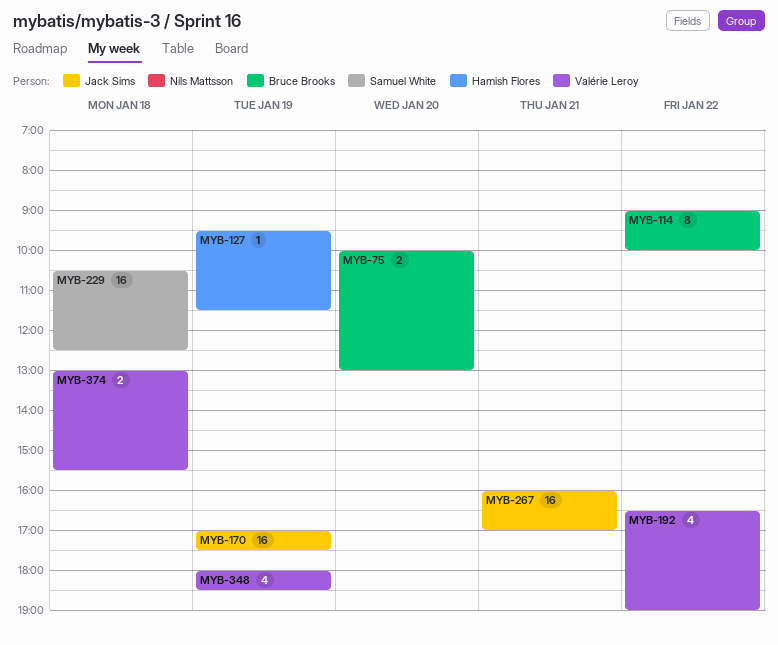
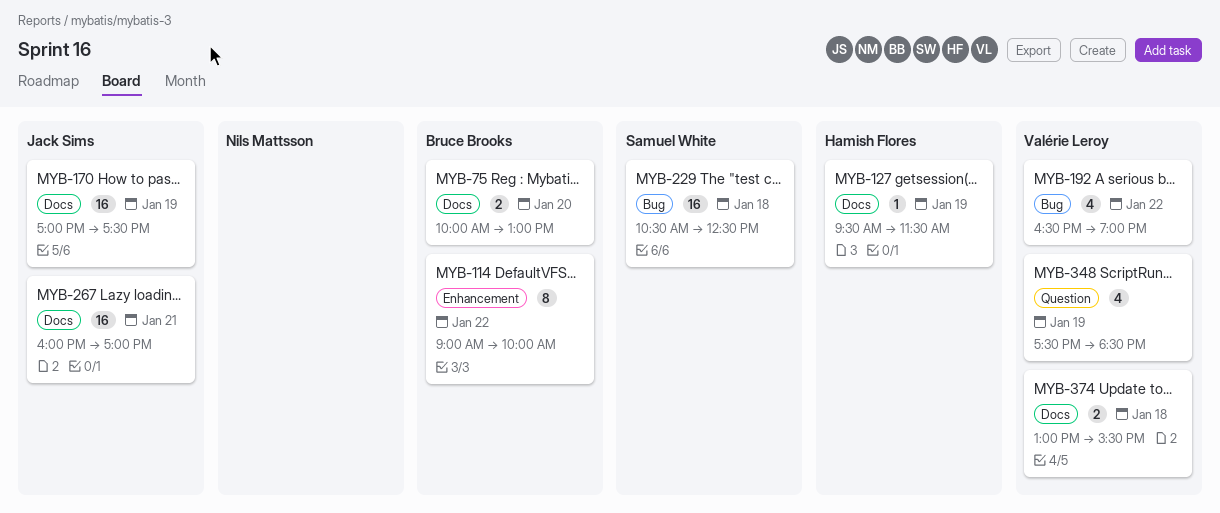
MYB-348, begins: 18:00 -> 17:30

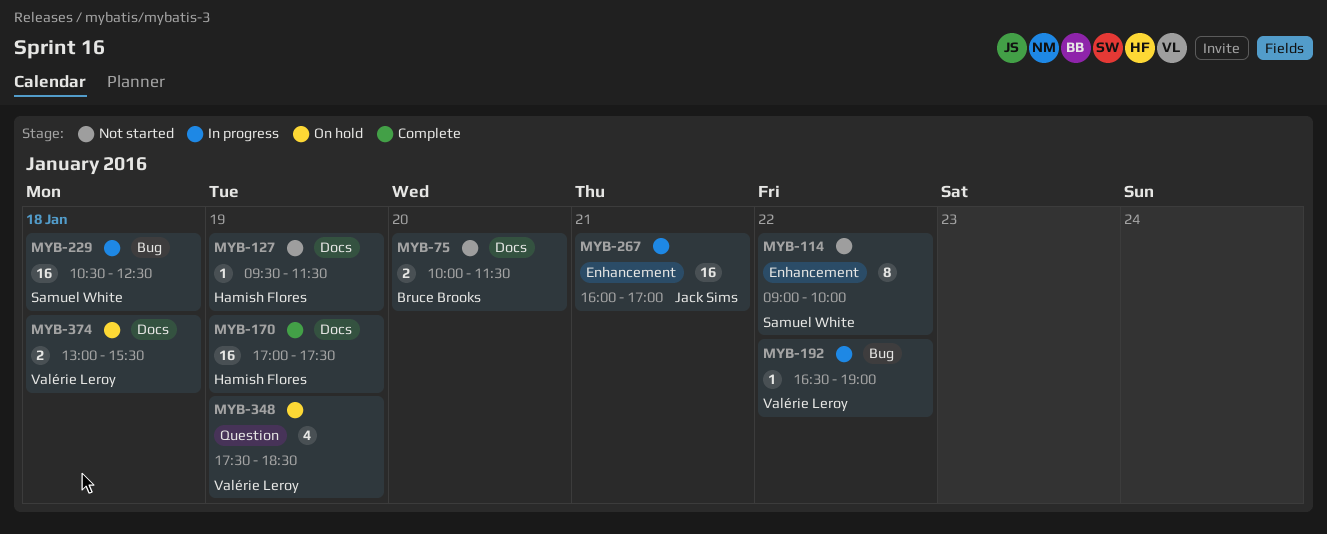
MYB-75, ends: 13:00 -> 11:30
MYB-114, owner: Bruce Brooks -> Samuel White
MYB-170, owner: Jack Sims -> Hamish Flores
MYB-192, estimate: 4 -> 1
MYB-267, label: Docs -> Enhancement

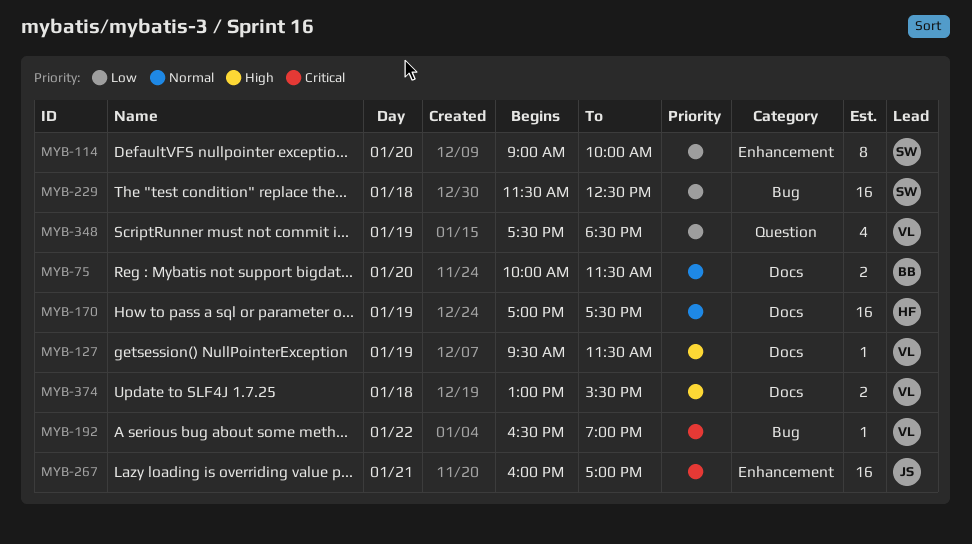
MYB-114, day: Jan 22 -> Jan 20
MYB-127, owner: Hamish Flores -> Valérie Leroy
MYB-229, begins: 10:30 -> 11:30

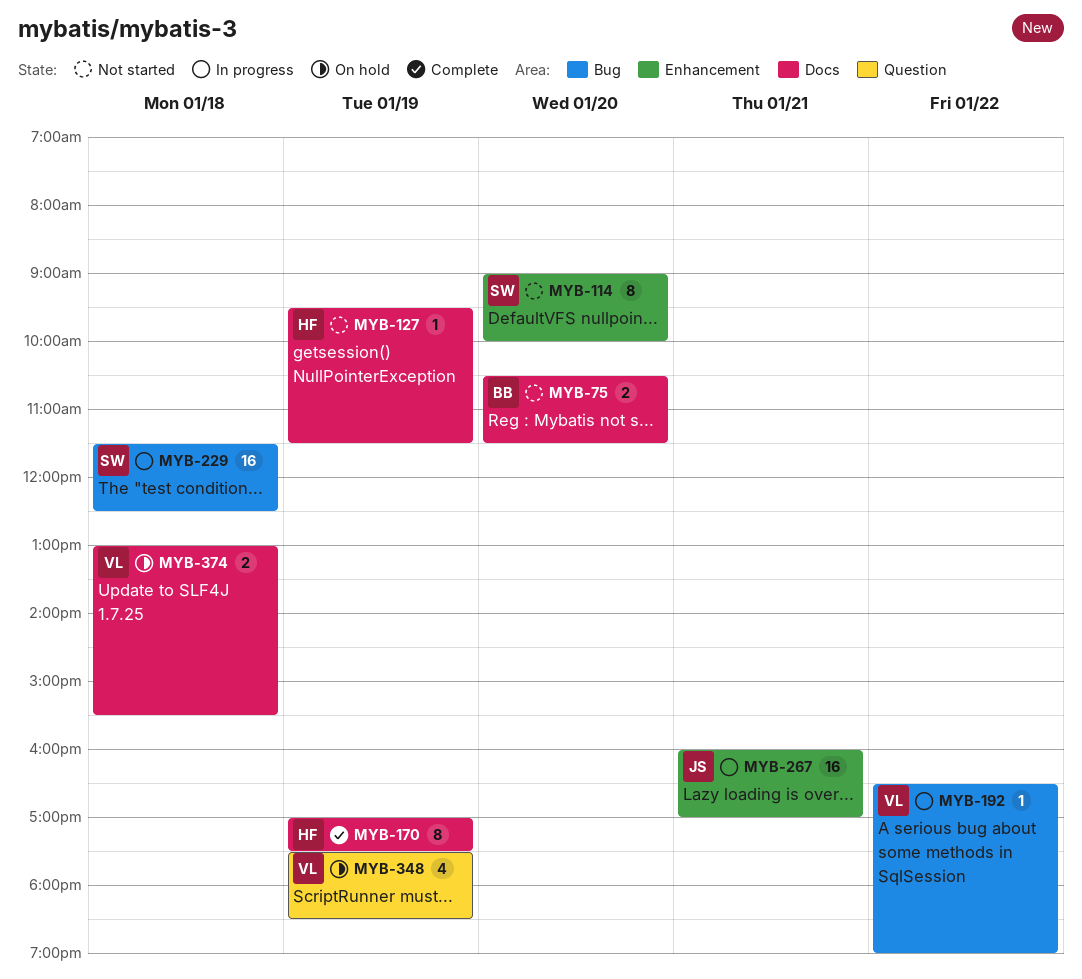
MYB-75, begins: 10:00 -> 10:30
MYB-127, owner: VL -> HF
MYB-170, estimate: 16 -> 8

